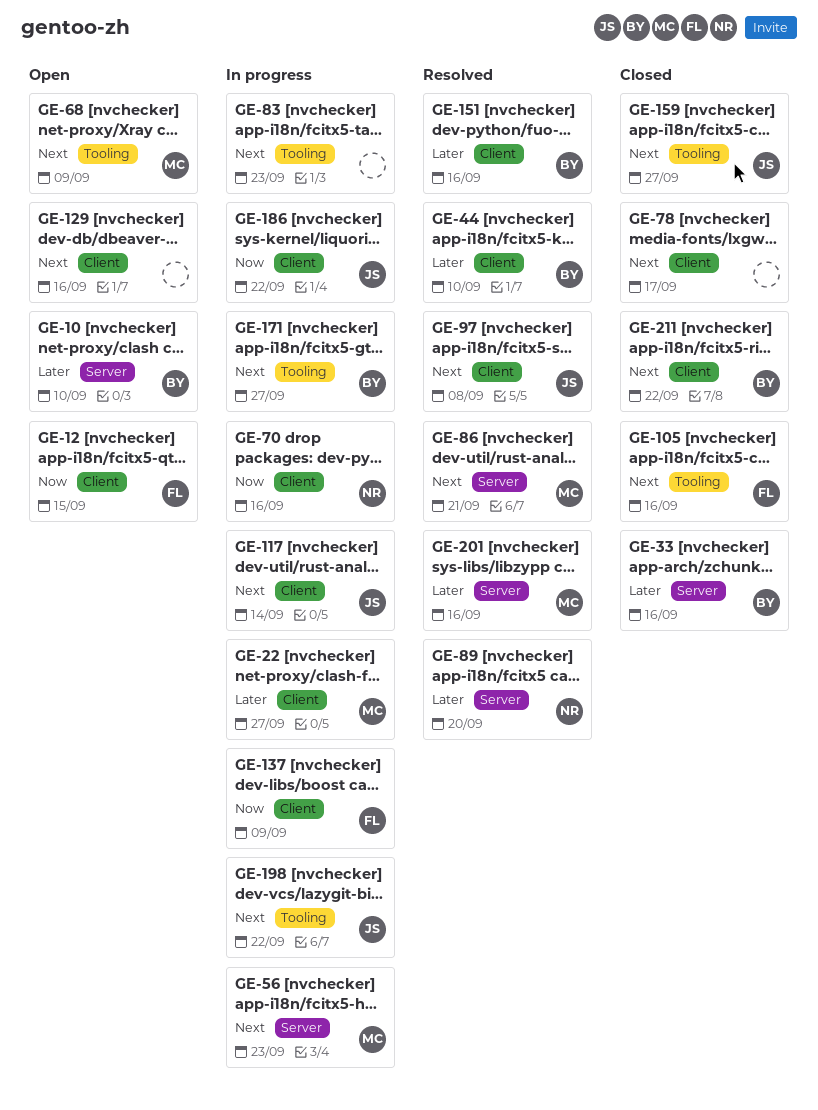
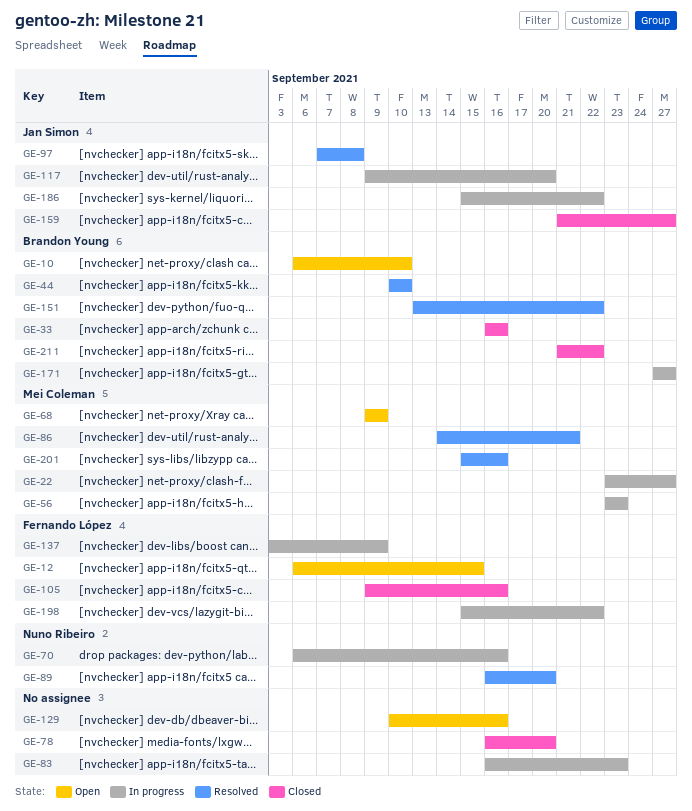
GE-78, due: Sep 17 -> Sep 20
GE-117, due: Sep 14 -> Sep 20
GE-151, due: Sep 16 -> Sep 22
GE-198, owner: Jan Simon -> Fernando López

